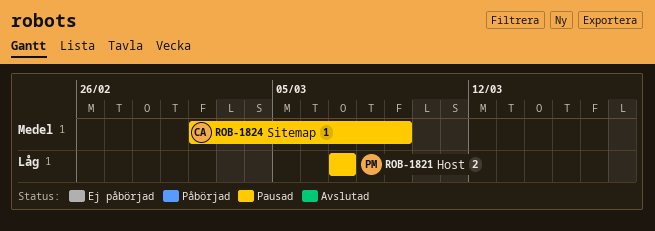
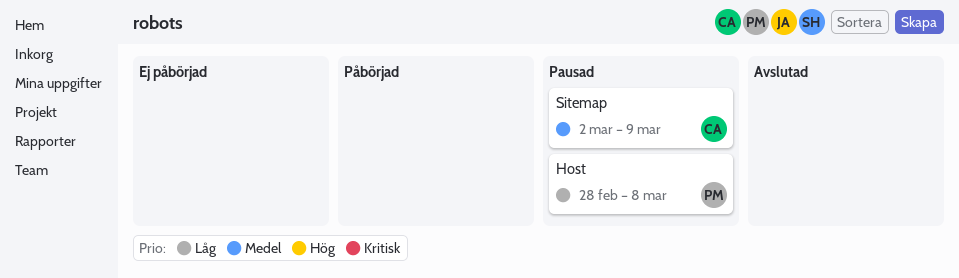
Host, start: Mar 7 -> Feb 28
Host, due: Mar 7 -> Mar 8

